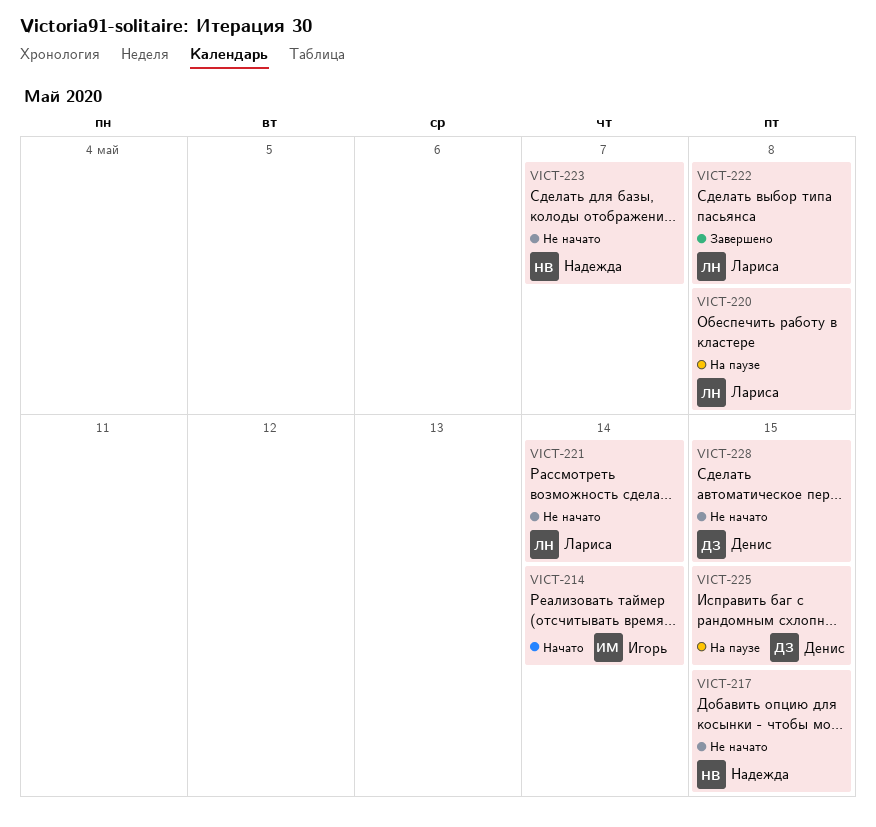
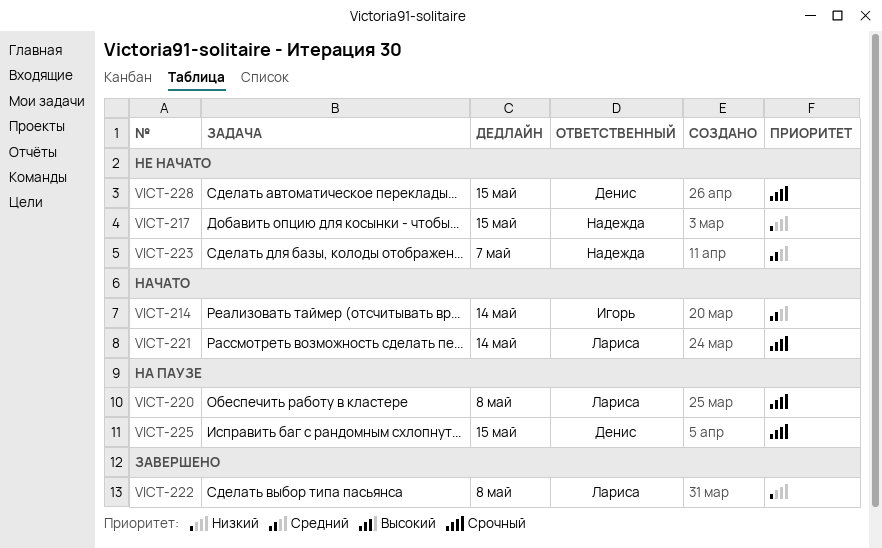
VICT-221, status: Не начато -> Начато

